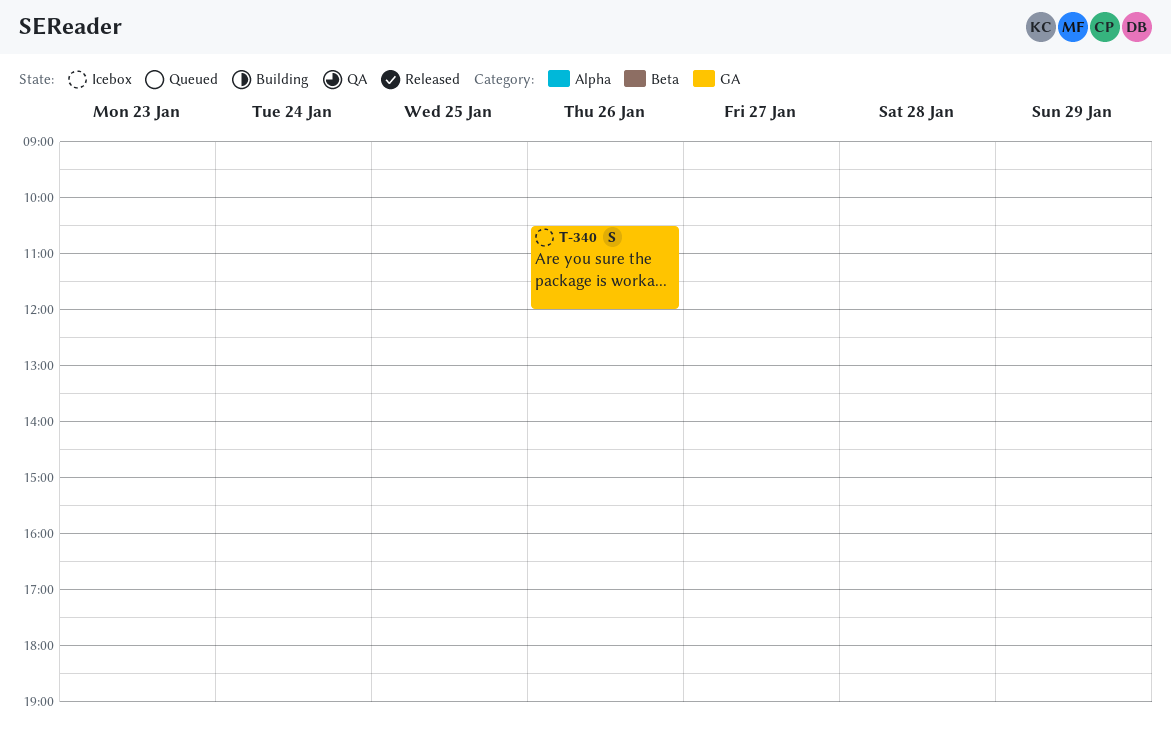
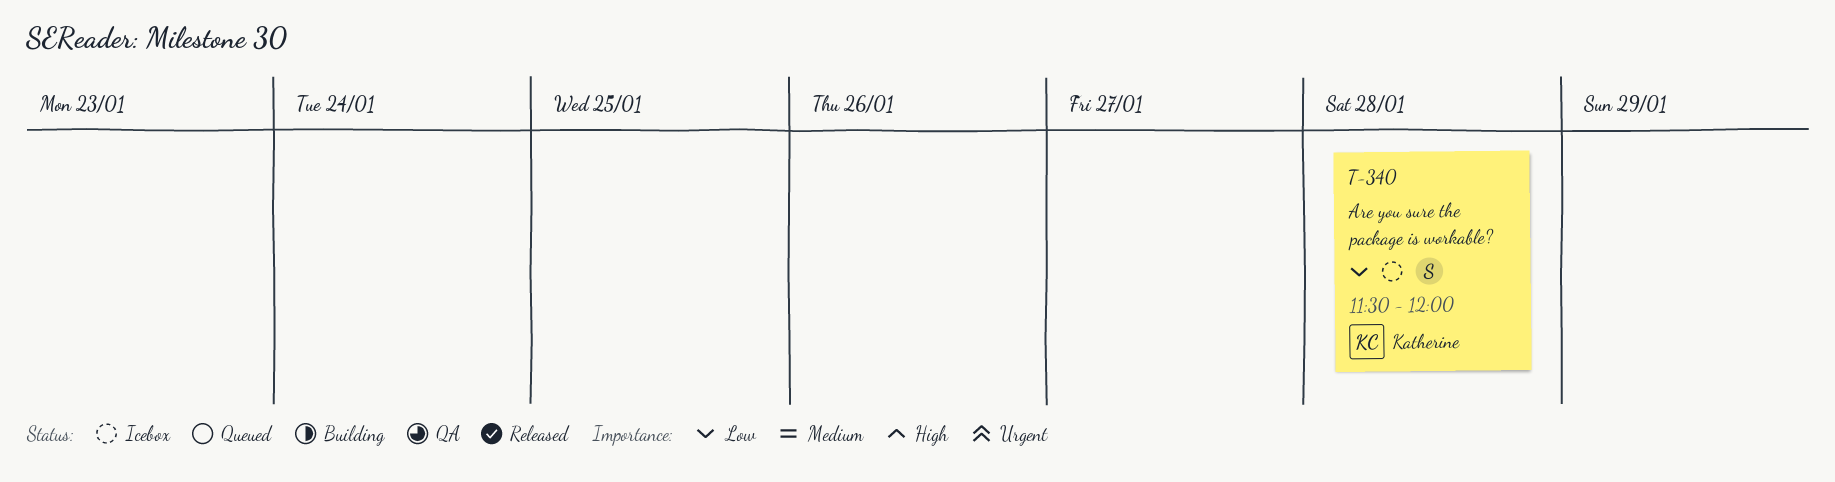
T-340, day: Jan 26 -> Jan 28
T-340, begins: 10:30 -> 11:30

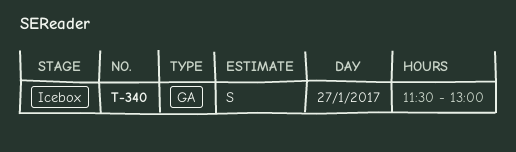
T-340, day: Jan 28 -> Jan 27
T-340, ends: 12:00 -> 13:00

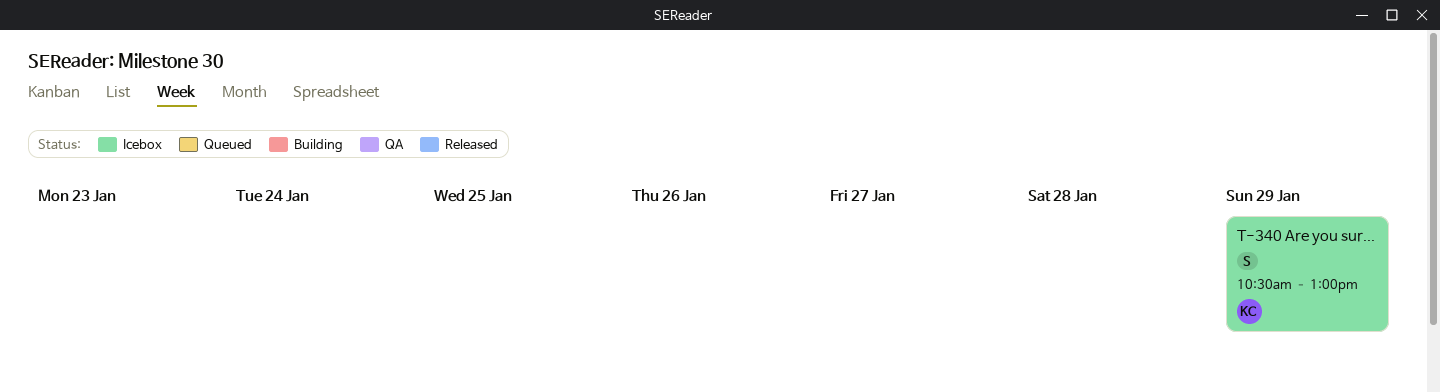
T-340, day: Jan 27 -> Jan 29
T-340, begins: 11:30 -> 10:30

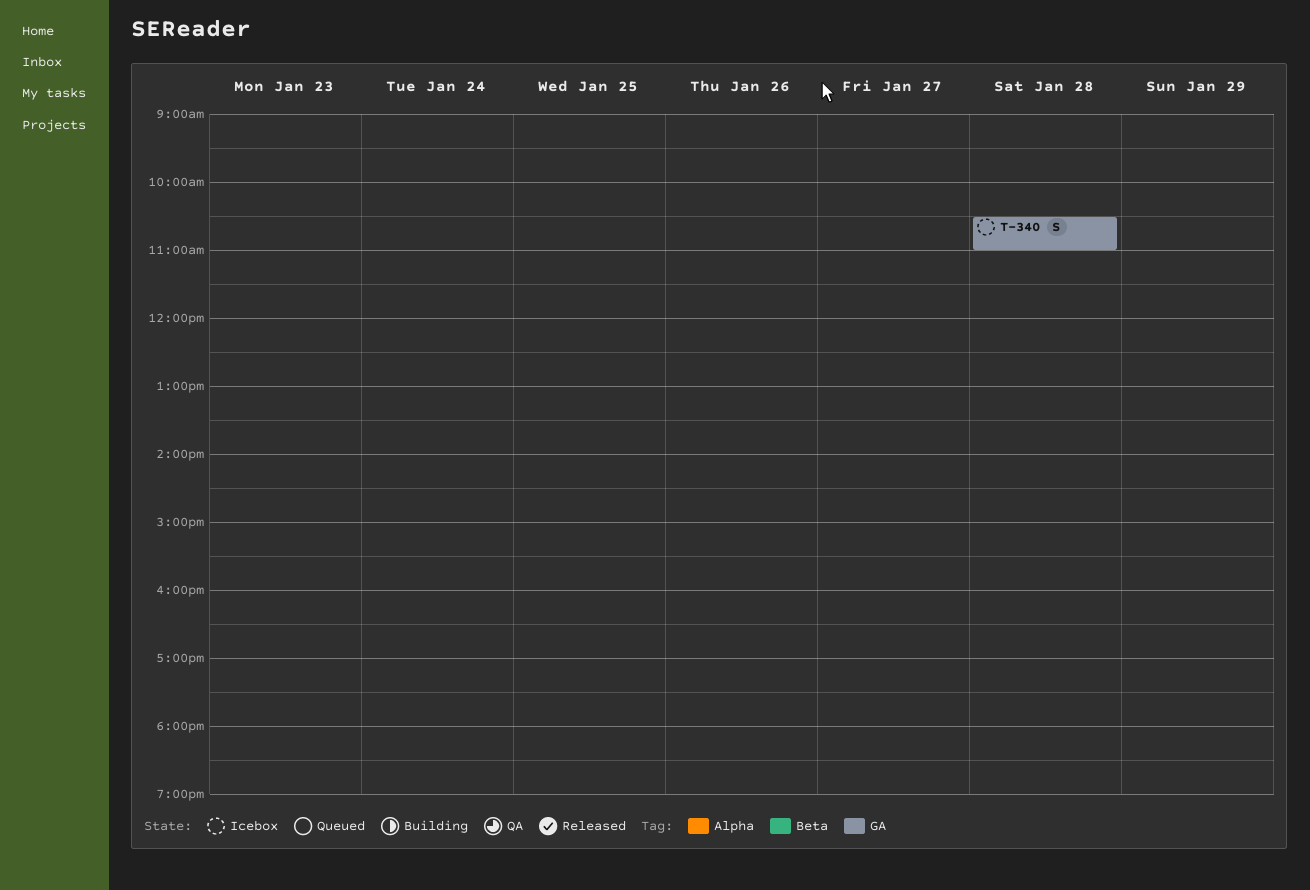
T-340, day: Jan 29 -> Jan 28
T-340, ends: 13:00 -> 11:00

